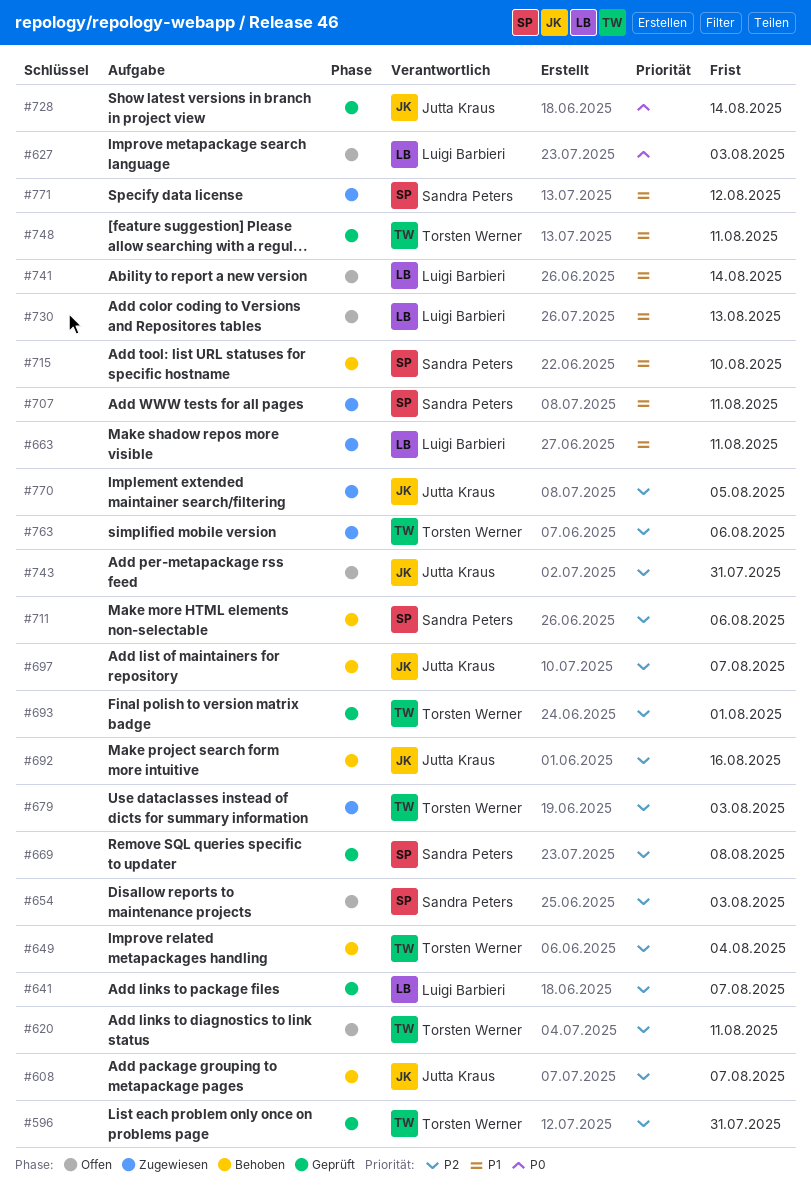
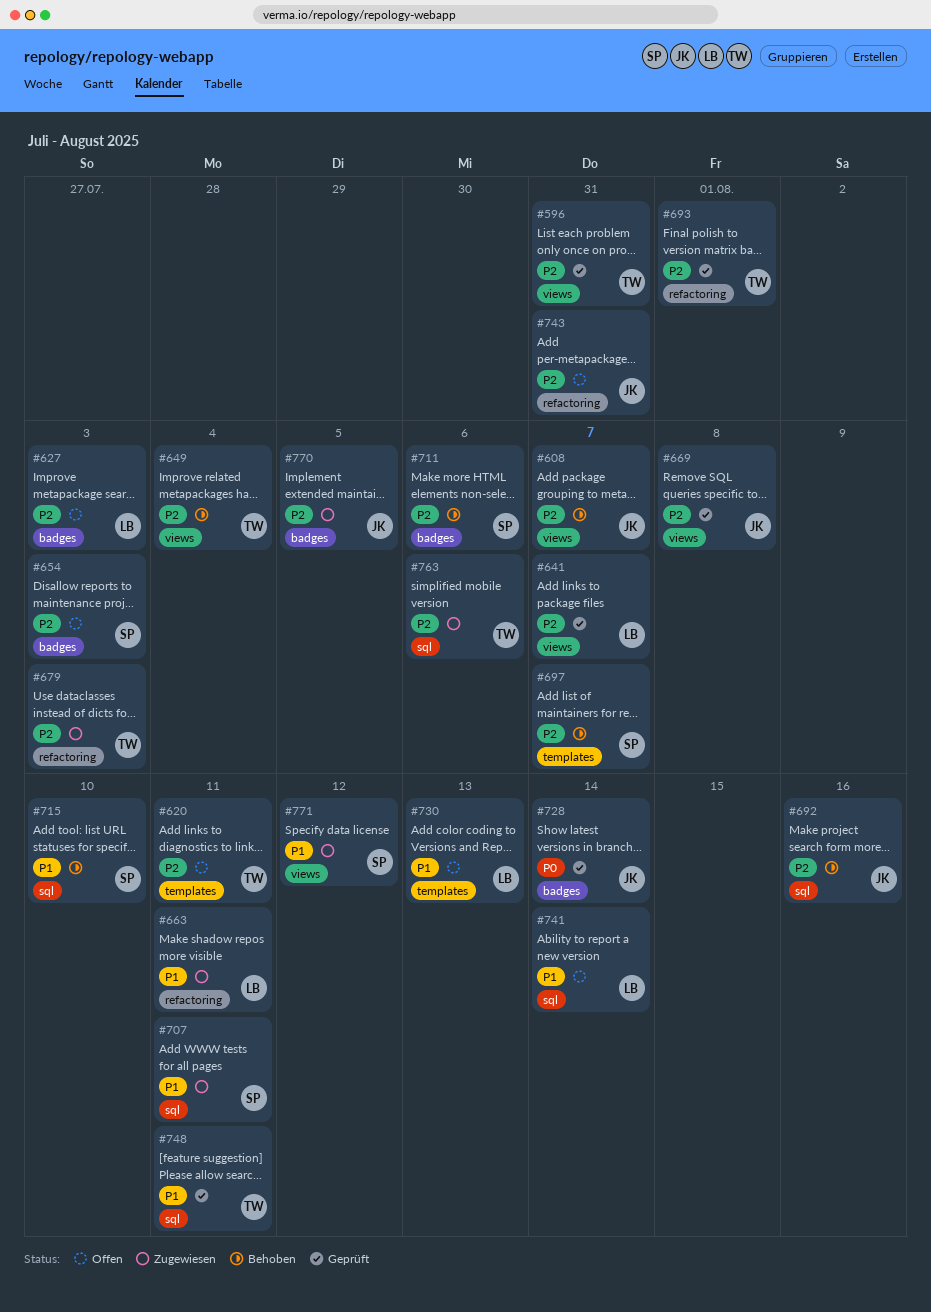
#627, priority: P0 -> P2
#669, owner: Sandra Peters -> Jutta Kraus
#697, owner: Jutta Kraus -> Sandra Peters

